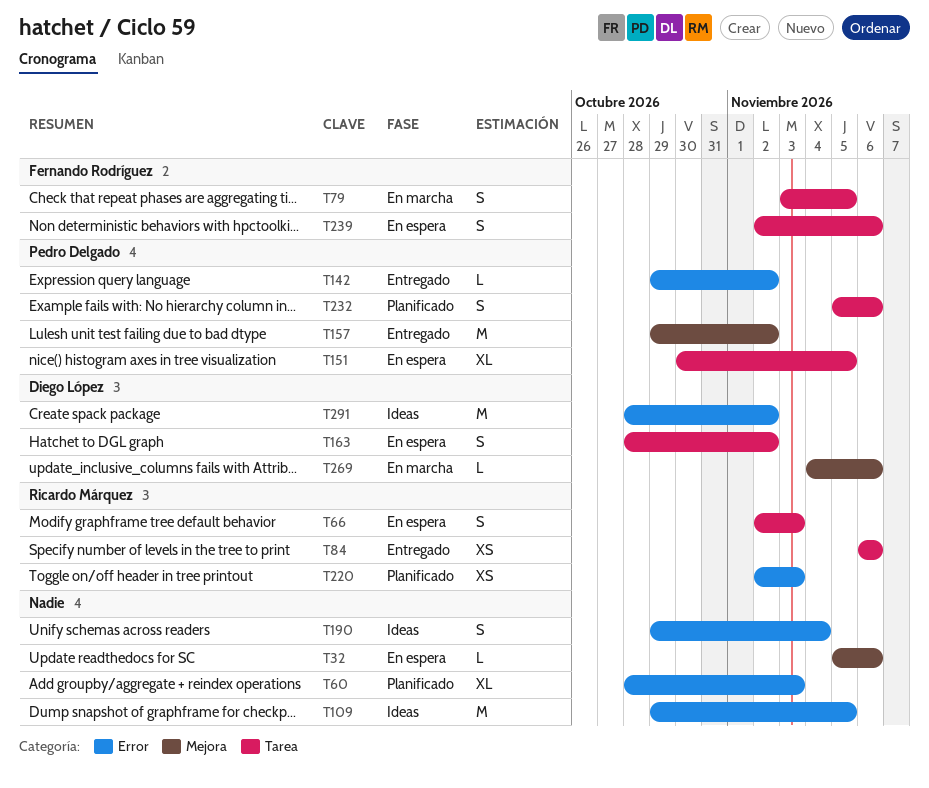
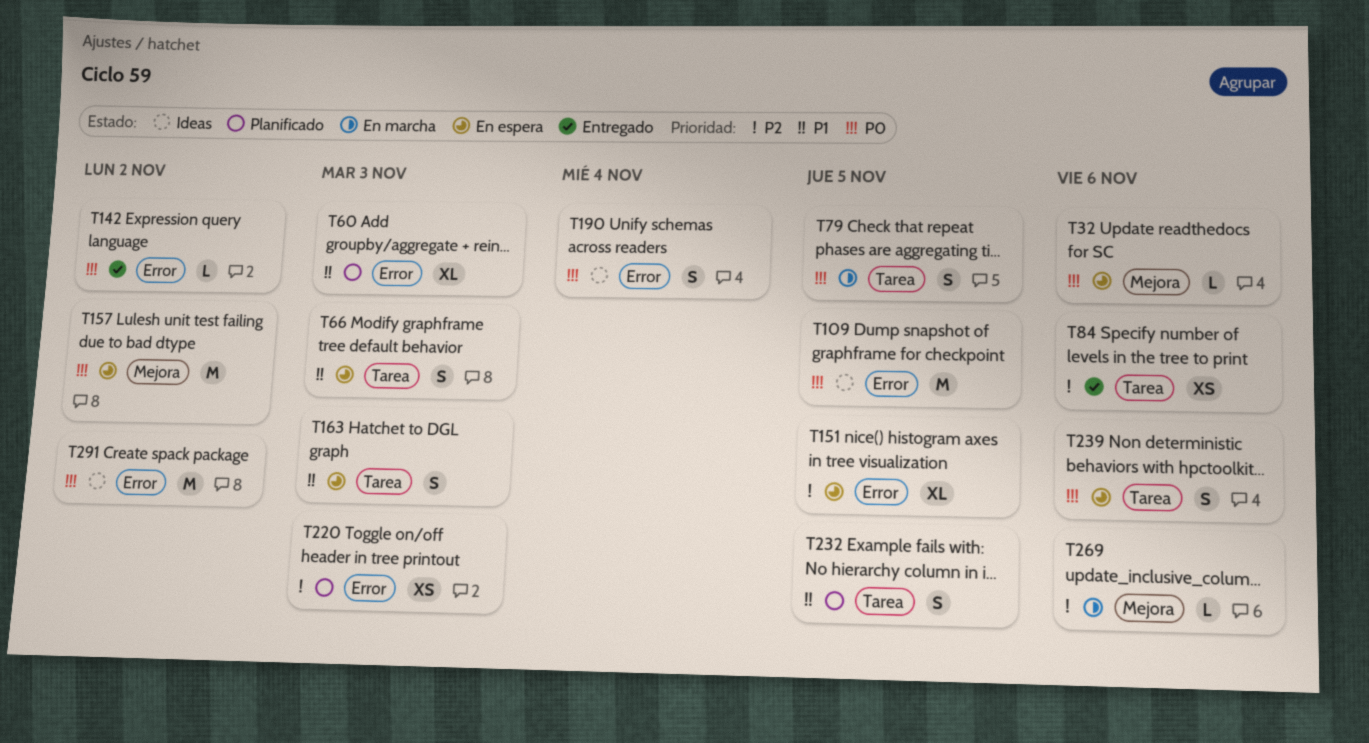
T151, label: Tarea -> Error
T157, status: Entregado -> En espera
T163, due: Nov 2 -> Nov 3
T232, due: Nov 6 -> Nov 5

